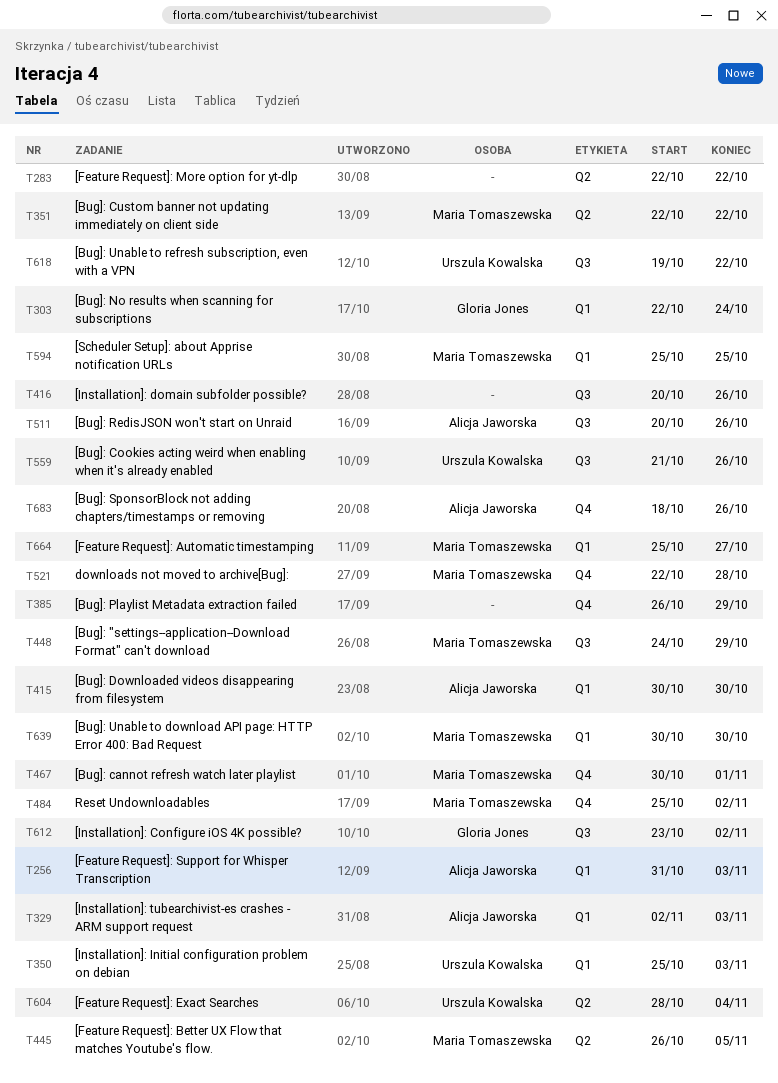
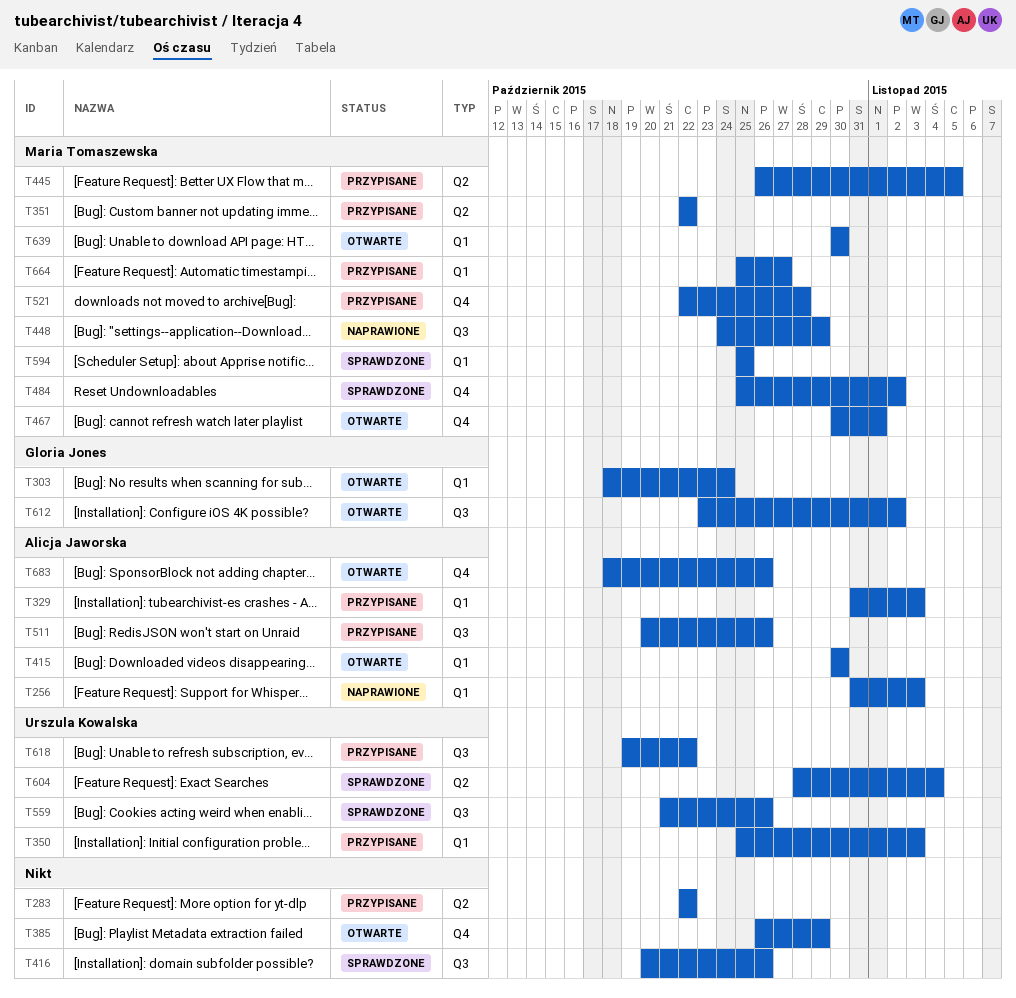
T303, start: Oct 22 -> Oct 18
T329, start: Nov 2 -> Oct 31

